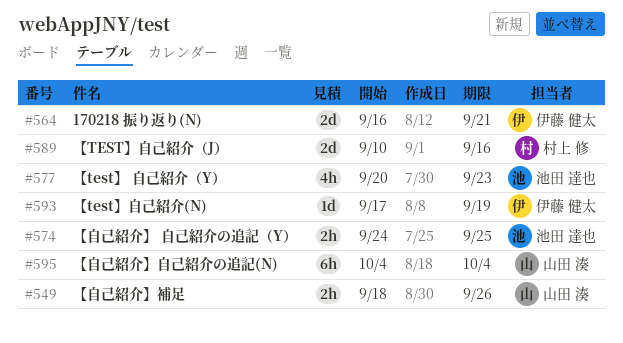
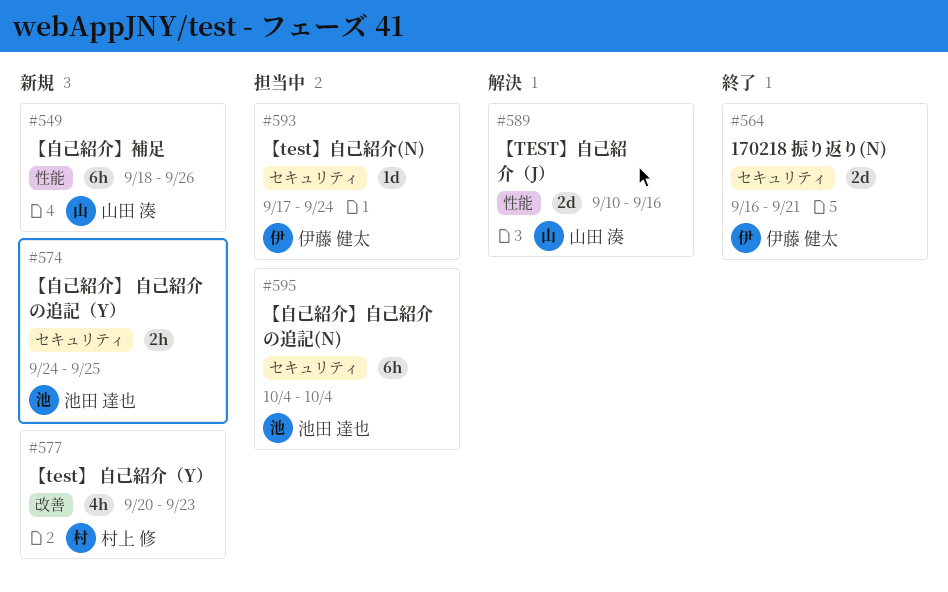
#549, estimate: 2h -> 6h
#577, owner: 池田 達也 -> 村上 修
#589, owner: 村上 修 -> 山田 湊
#593, due: Sep 19 -> Sep 24
#595, owner: 山田 湊 -> 池田 達也

